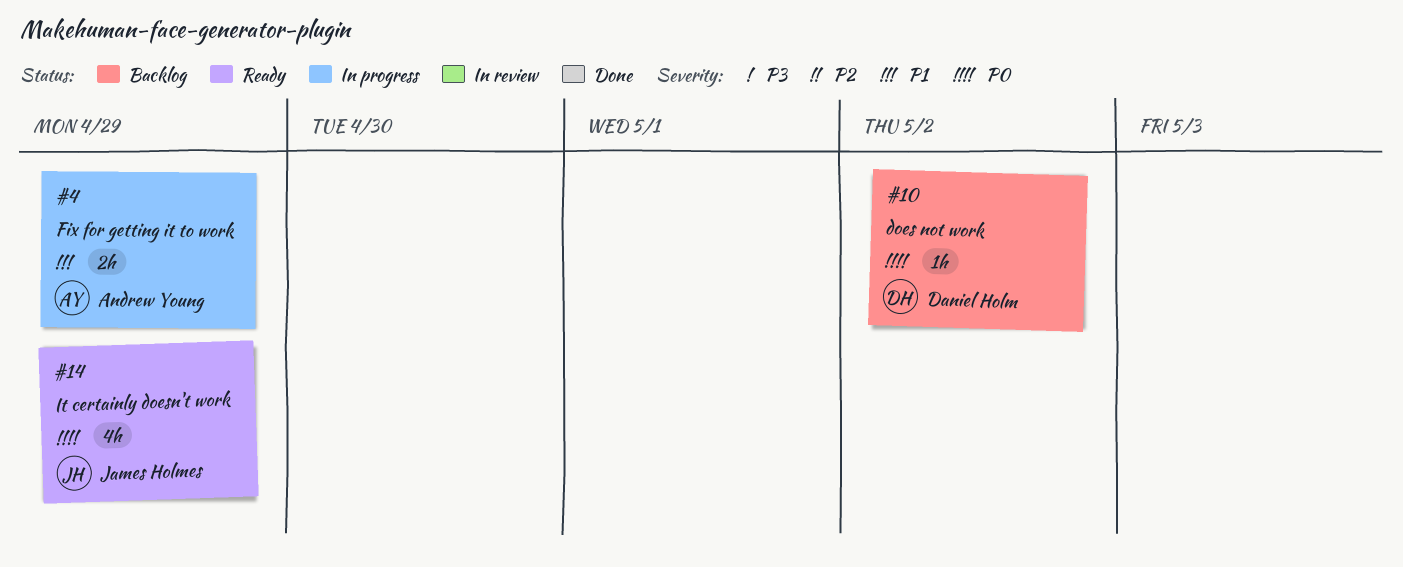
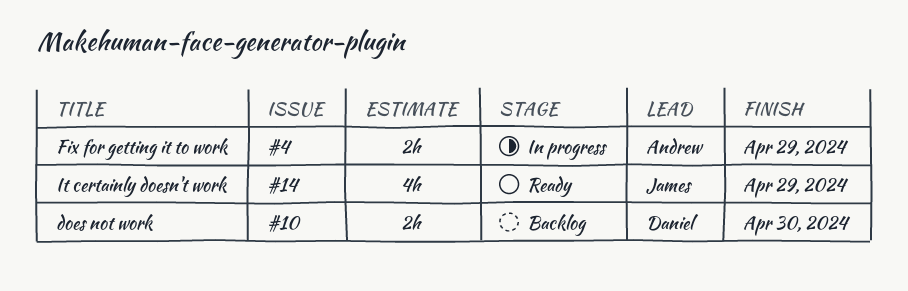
#10, estimate: 1h -> 2h
#10, due: May 2 -> Apr 30

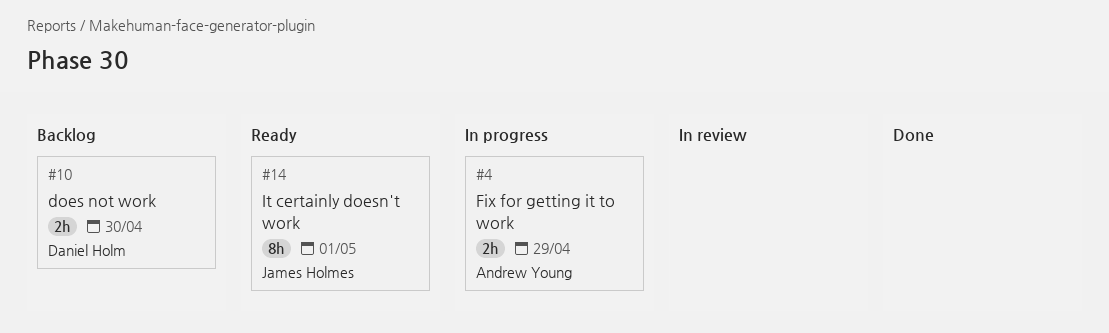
#14, estimate: 4h -> 8h
#14, due: Apr 29 -> May 1

